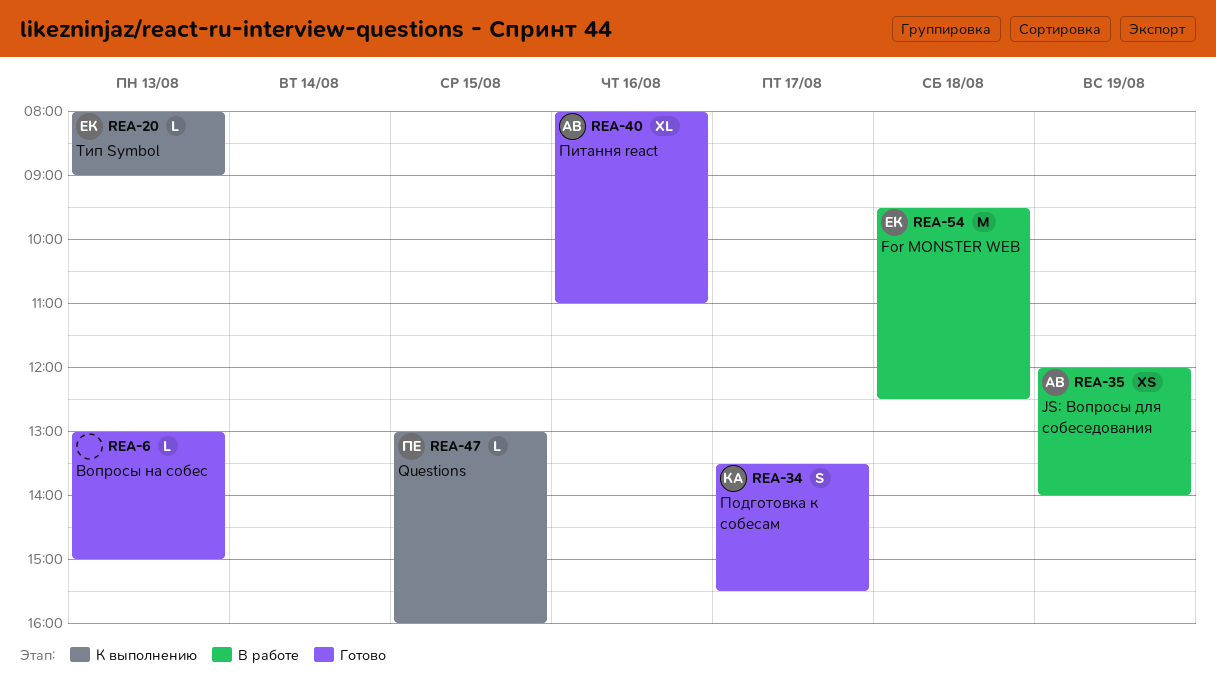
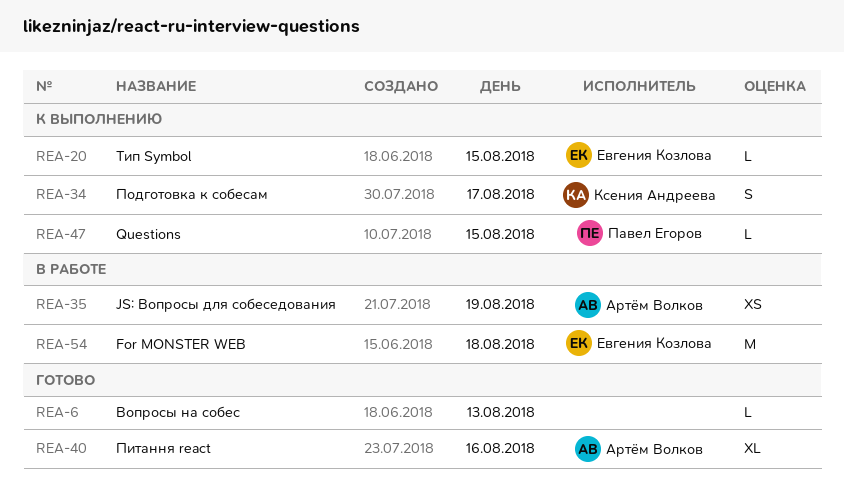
REA-20, day: Aug 13 -> Aug 15
REA-34, status: Готово -> К выполнению

